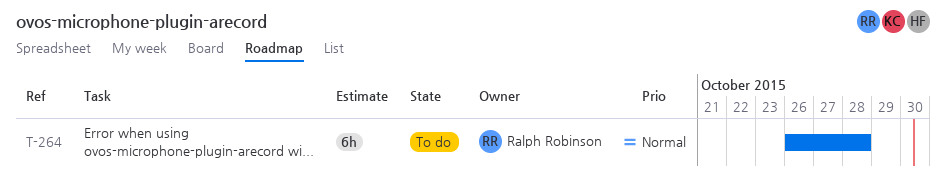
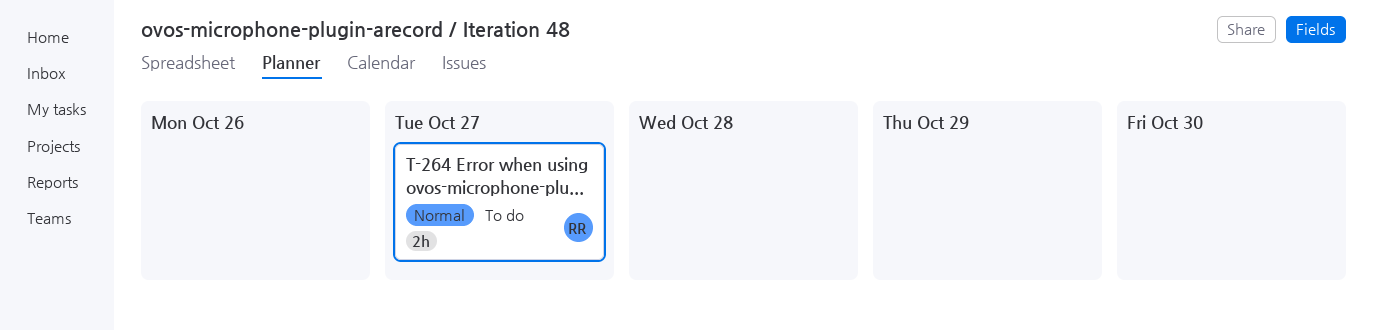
T-264, estimate: 6h -> 2h
T-264, due: Oct 28 -> Oct 27

